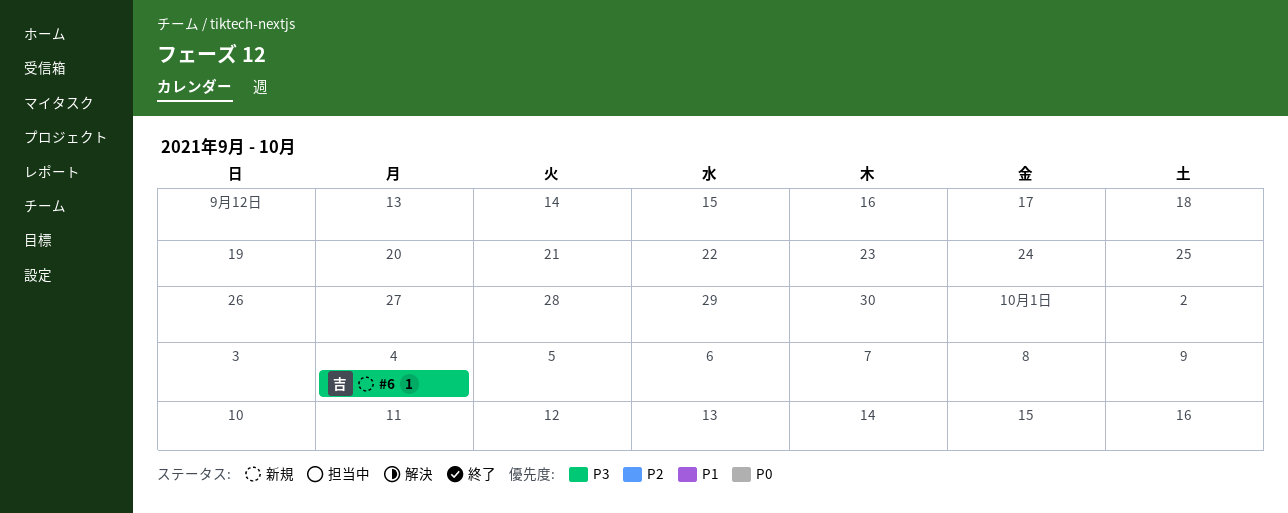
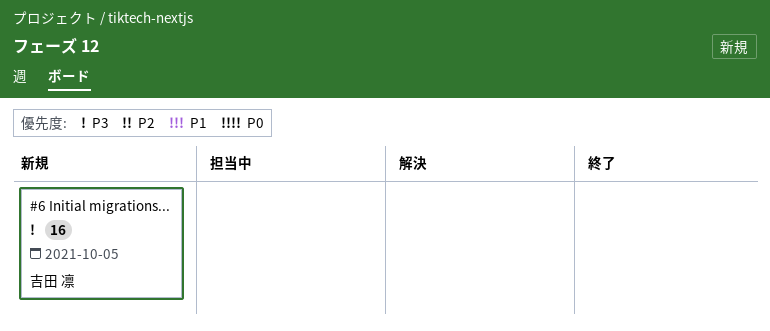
#6, estimate: 1 -> 16
#6, due: Oct 4 -> Oct 5

